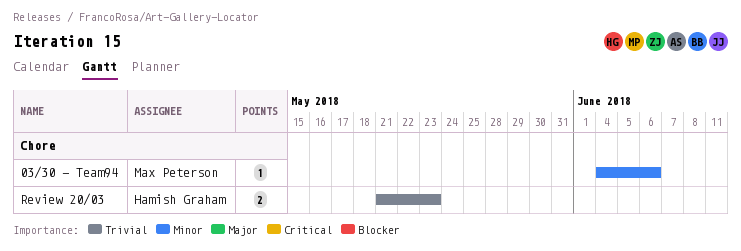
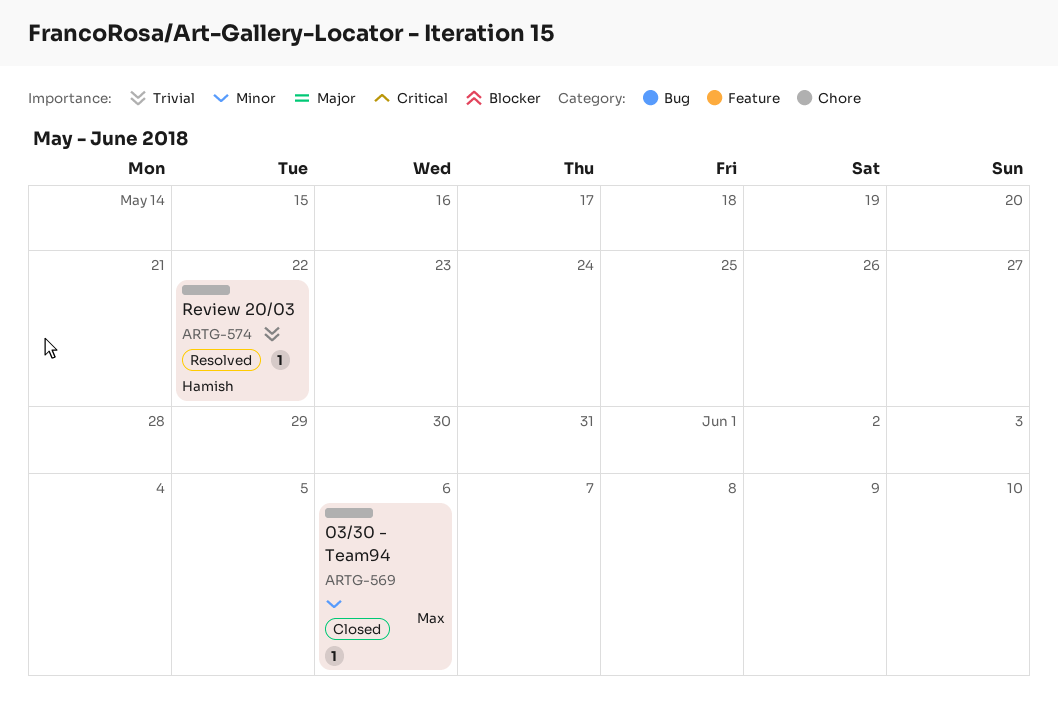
Review 20/03, estimate: 2 -> 1
Review 20/03, due: May 23 -> May 22

